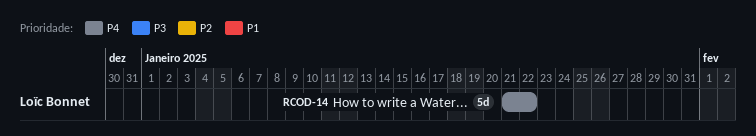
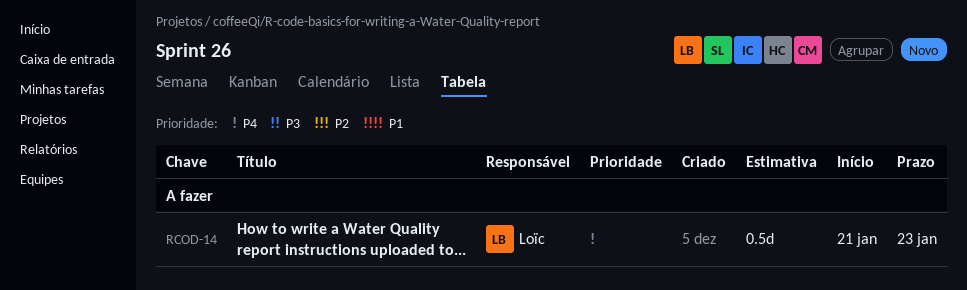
RCOD-14, estimate: 5d -> 0.5d
RCOD-14, due: Jan 22 -> Jan 23

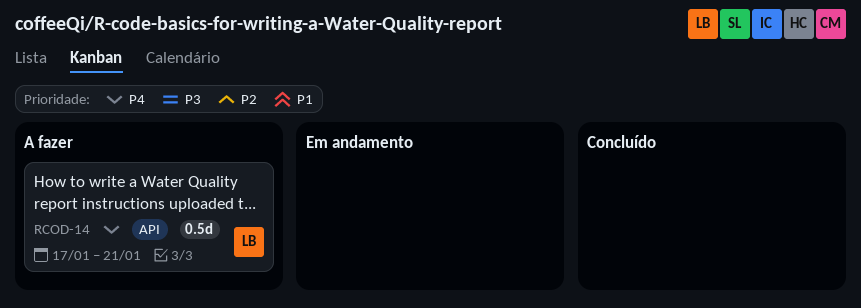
RCOD-14, start: Jan 21 -> Jan 17
RCOD-14, due: Jan 23 -> Jan 21

